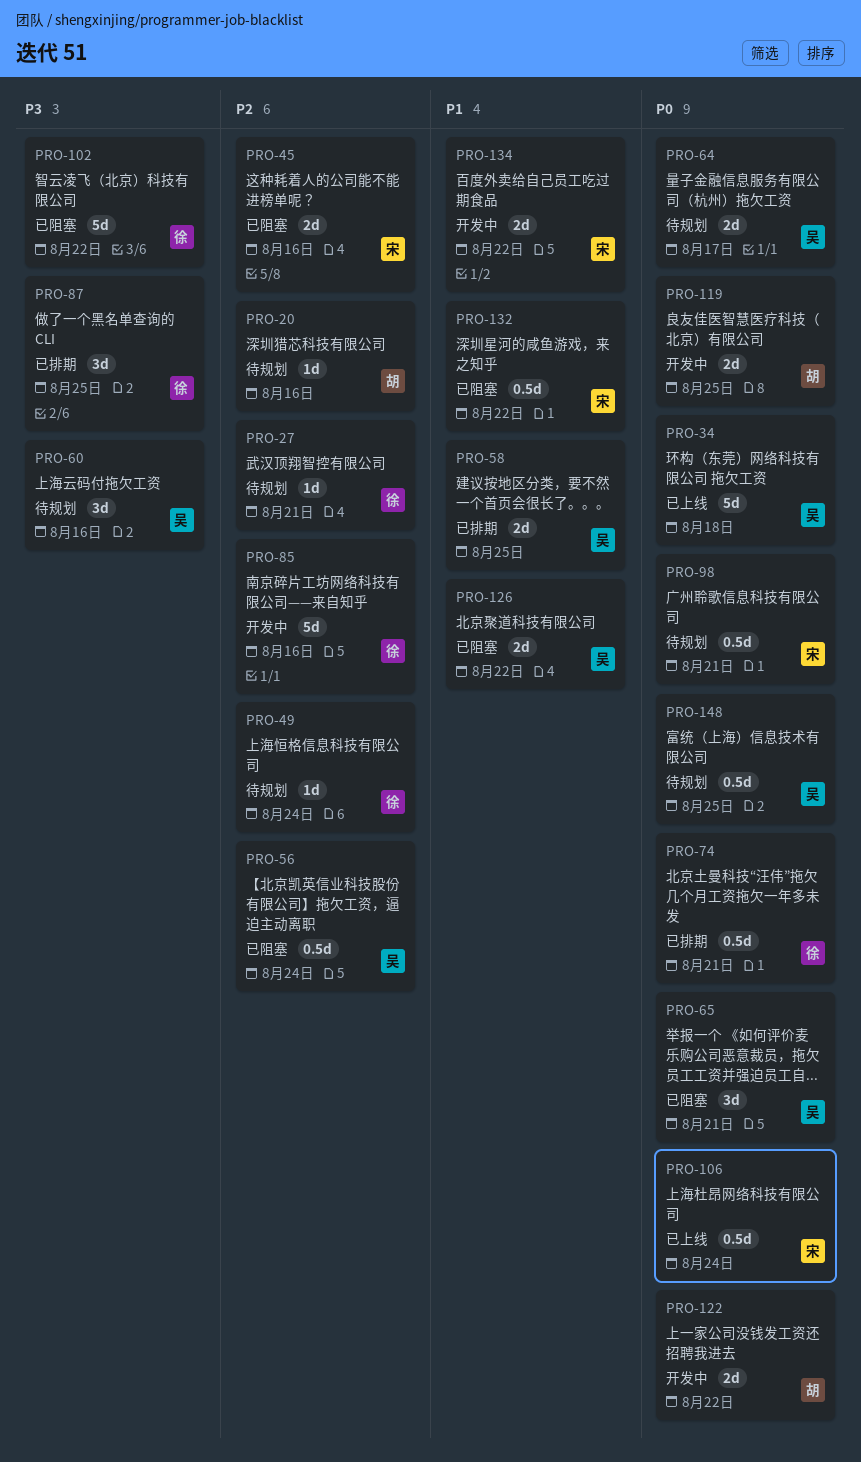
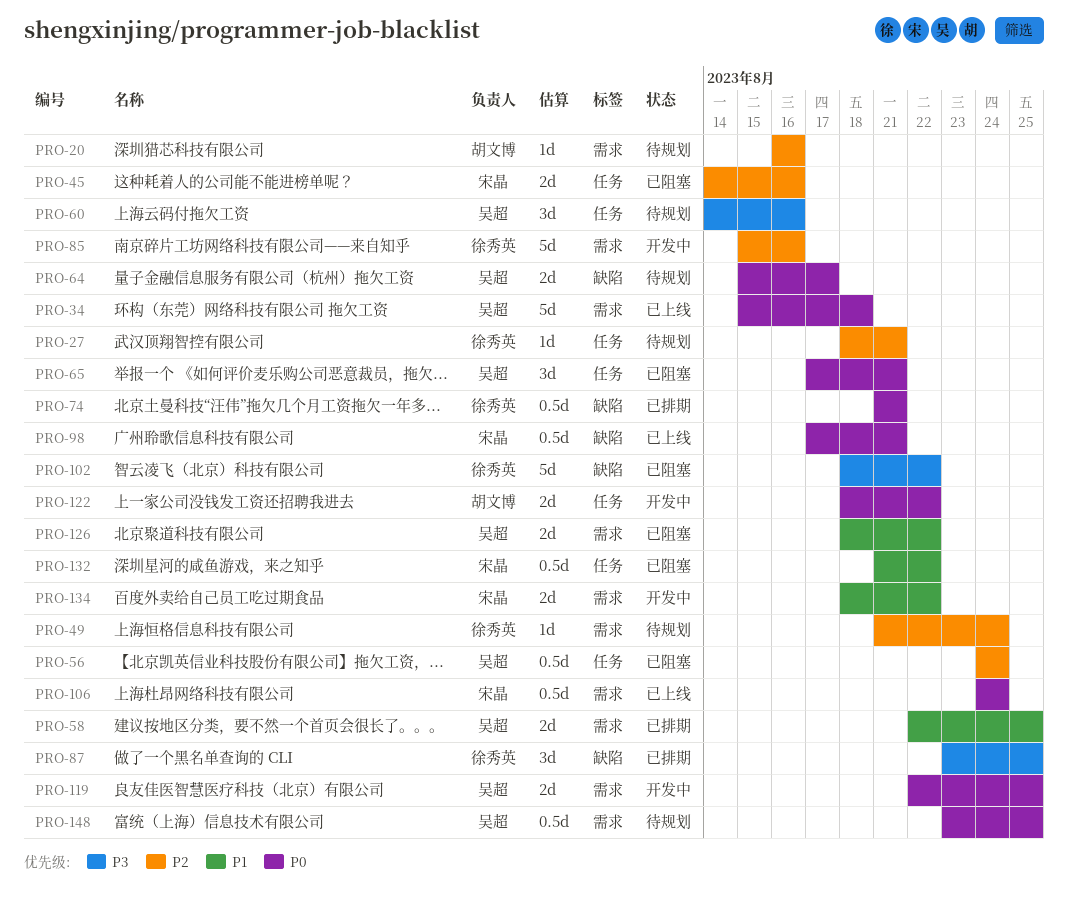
PRO-98, status: 待规划 -> 已上线
PRO-119, owner: 胡文博 -> 吴超

